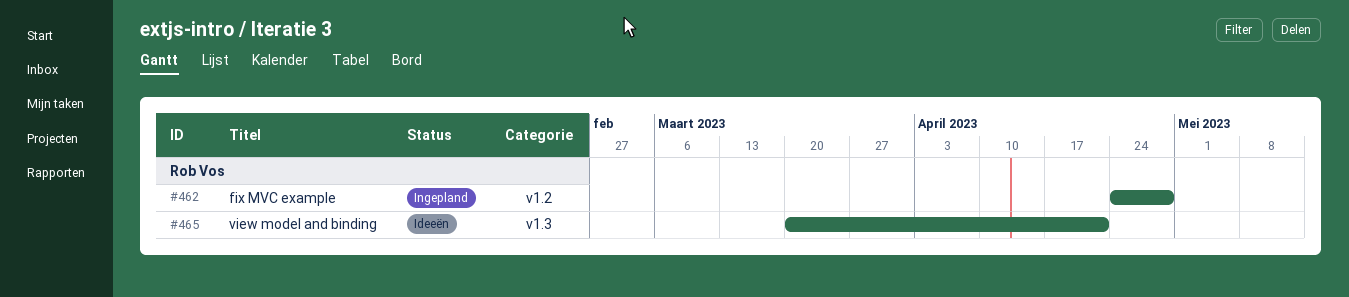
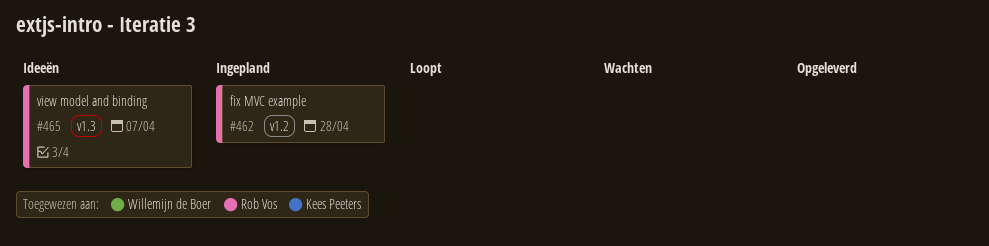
#465, due: Apr 21 -> Apr 7

